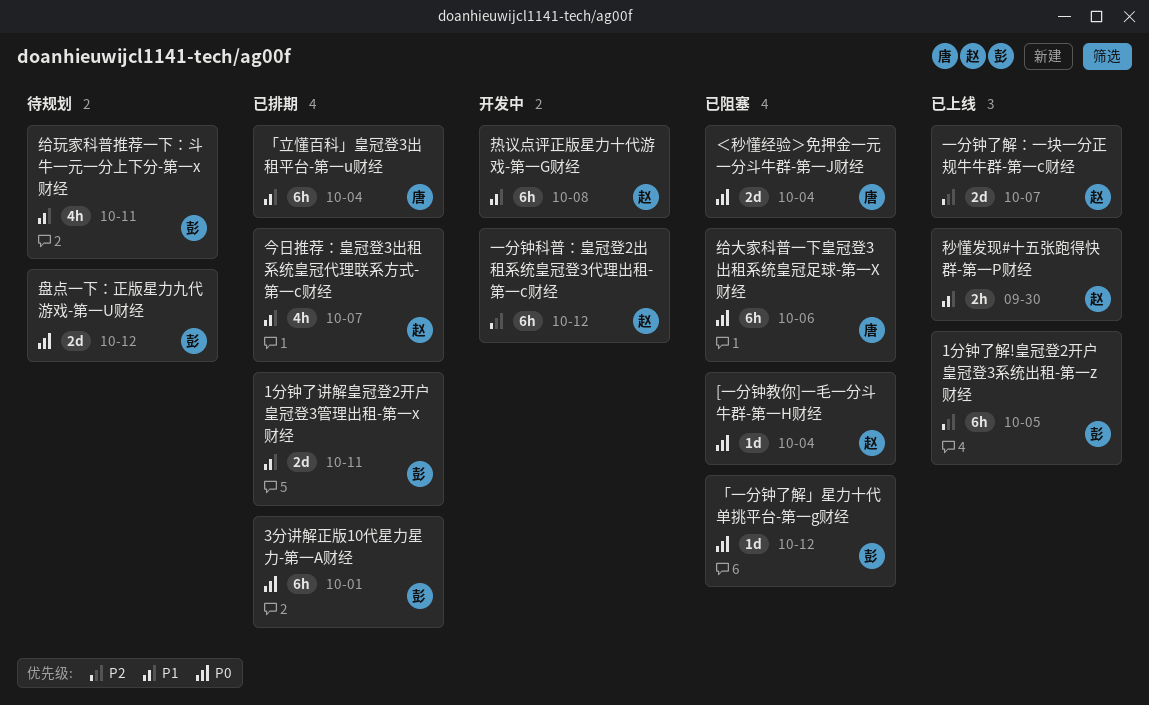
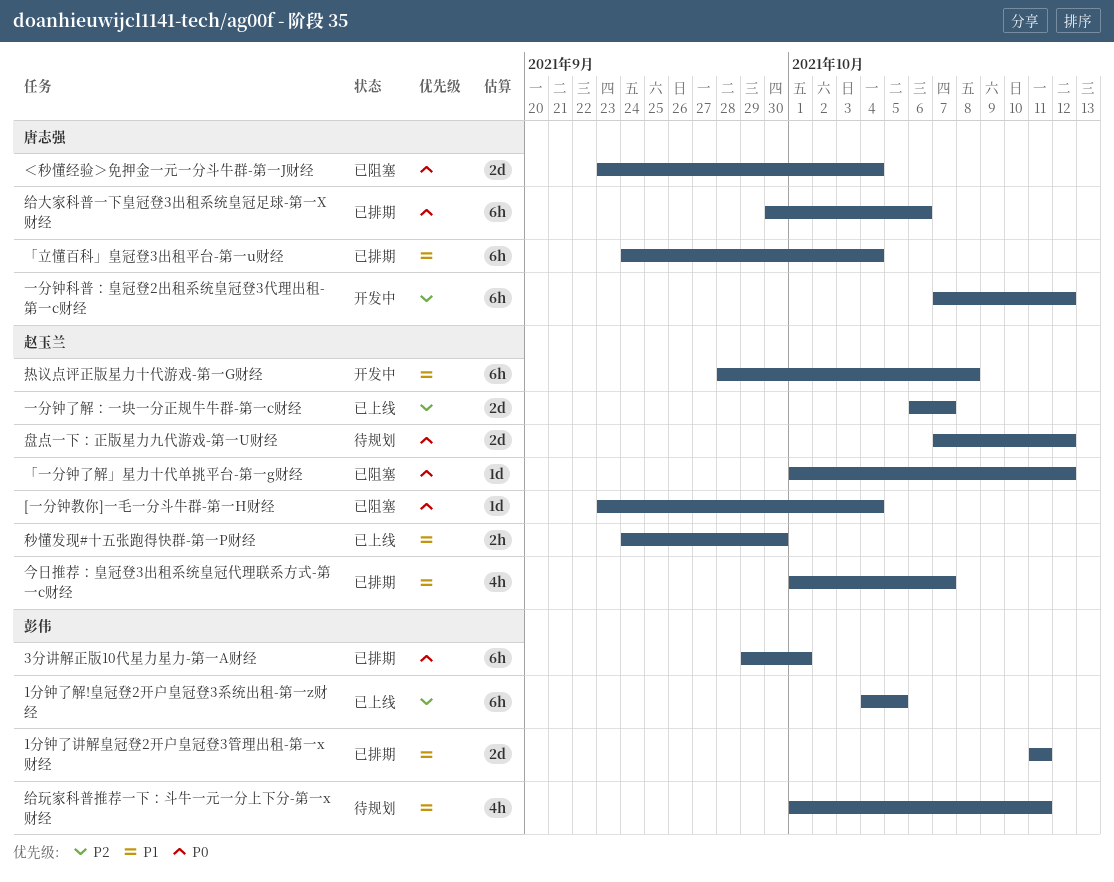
「一分钟了解」星力十代单挑平台-第一g财经, owner: 彭伟 -> 赵玉兰
一分钟科普：皇冠登2出租系统皇冠登3代理出租-第一c财经, owner: 赵玉兰 -> 唐志强
盘点一下：正版星力九代游戏-第一U财经, owner: 彭伟 -> 赵玉兰
给大家科普一下皇冠登3出租系统皇冠足球-第一X财经, status: 已阻塞 -> 已排期

